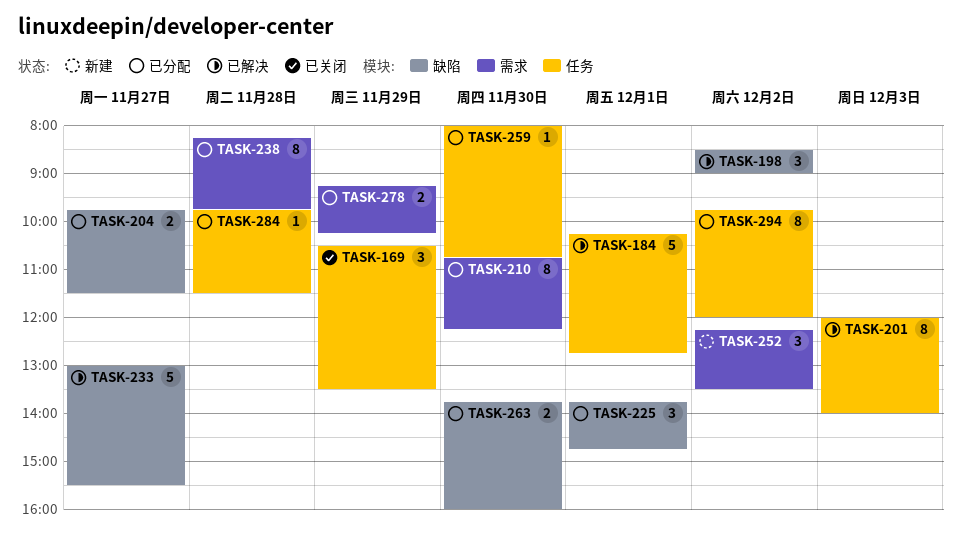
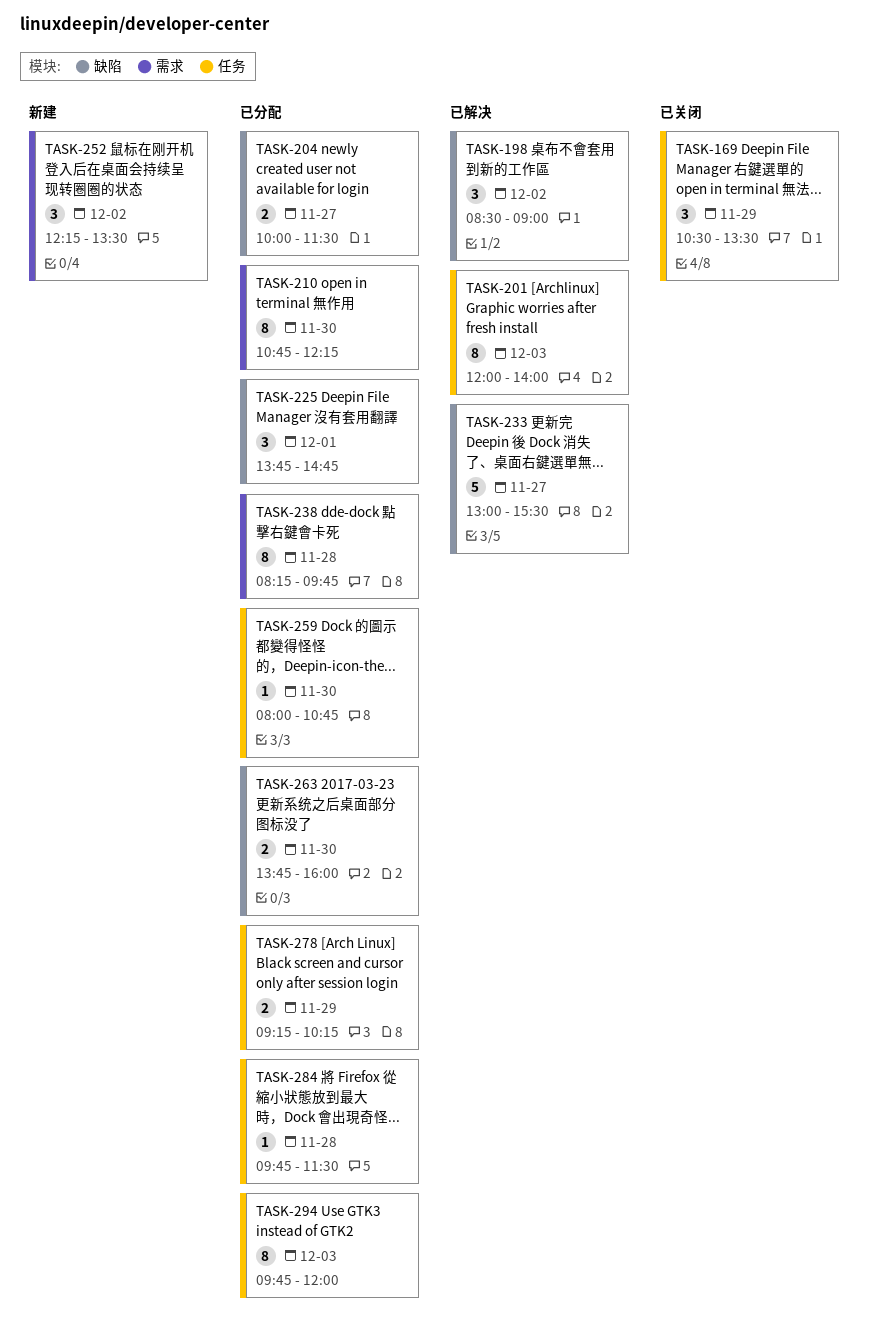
TASK-184: present -> none
TASK-204, begins: 09:45 -> 10:00
TASK-278, label: 需求 -> 任务
TASK-294, day: Dec 2 -> Dec 3

